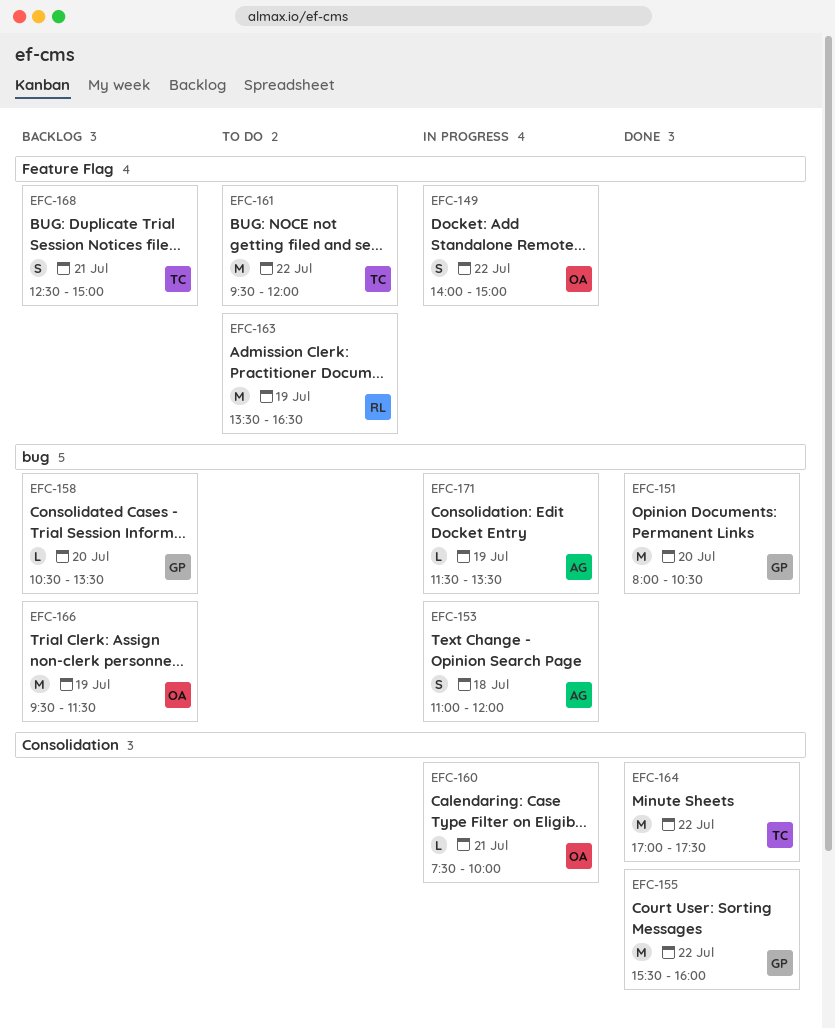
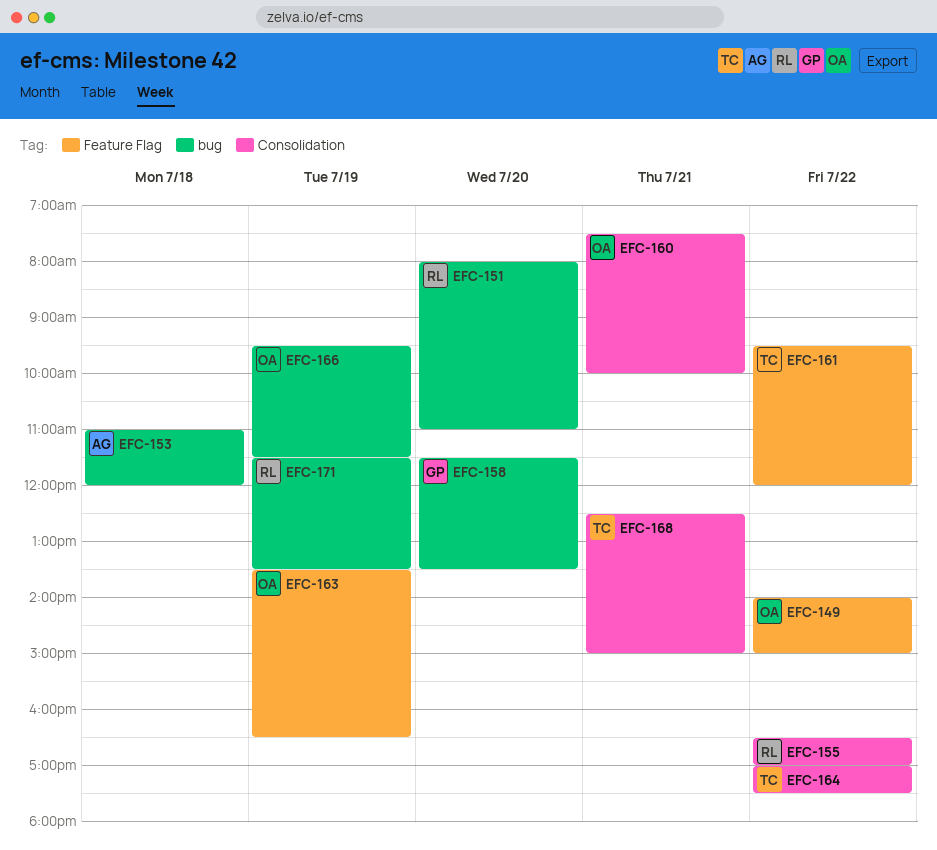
EFC-151, owner: GP -> RL
EFC-151, ends: 10:30 -> 11:00
EFC-155, owner: GP -> RL
EFC-155, begins: 15:30 -> 16:30
EFC-155, ends: 16:00 -> 17:00
EFC-158, begins: 10:30 -> 11:30
EFC-163, owner: RL -> OA
EFC-168, label: Feature Flag -> Consolidation
EFC-171, owner: AG -> RL

